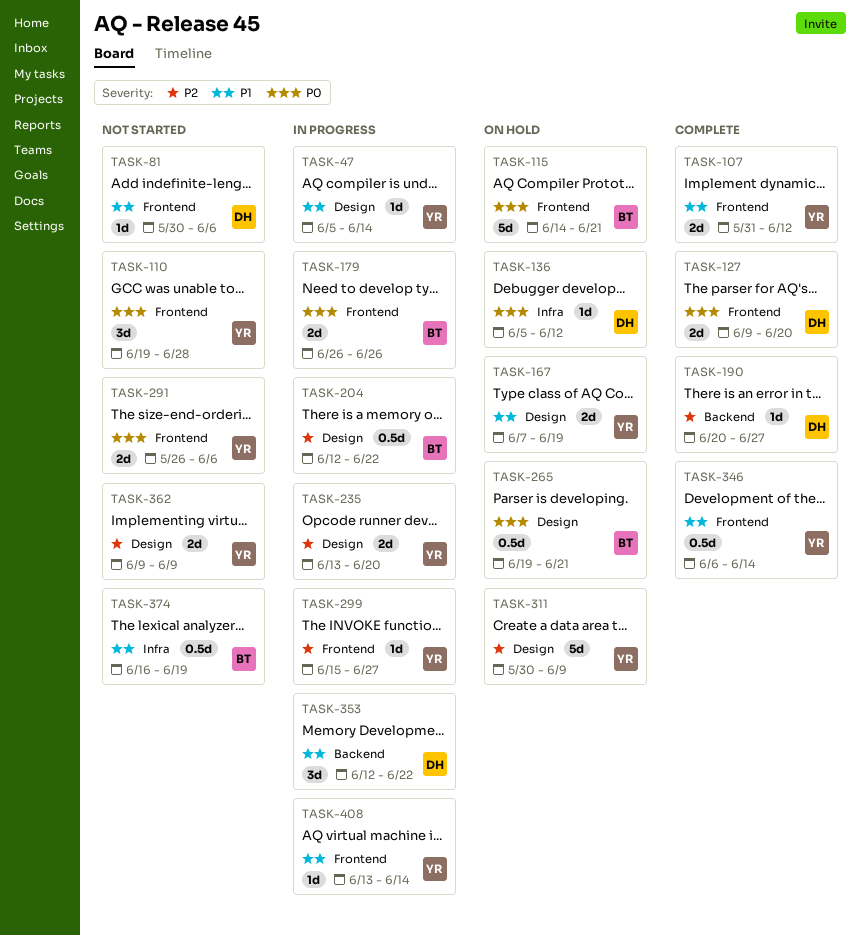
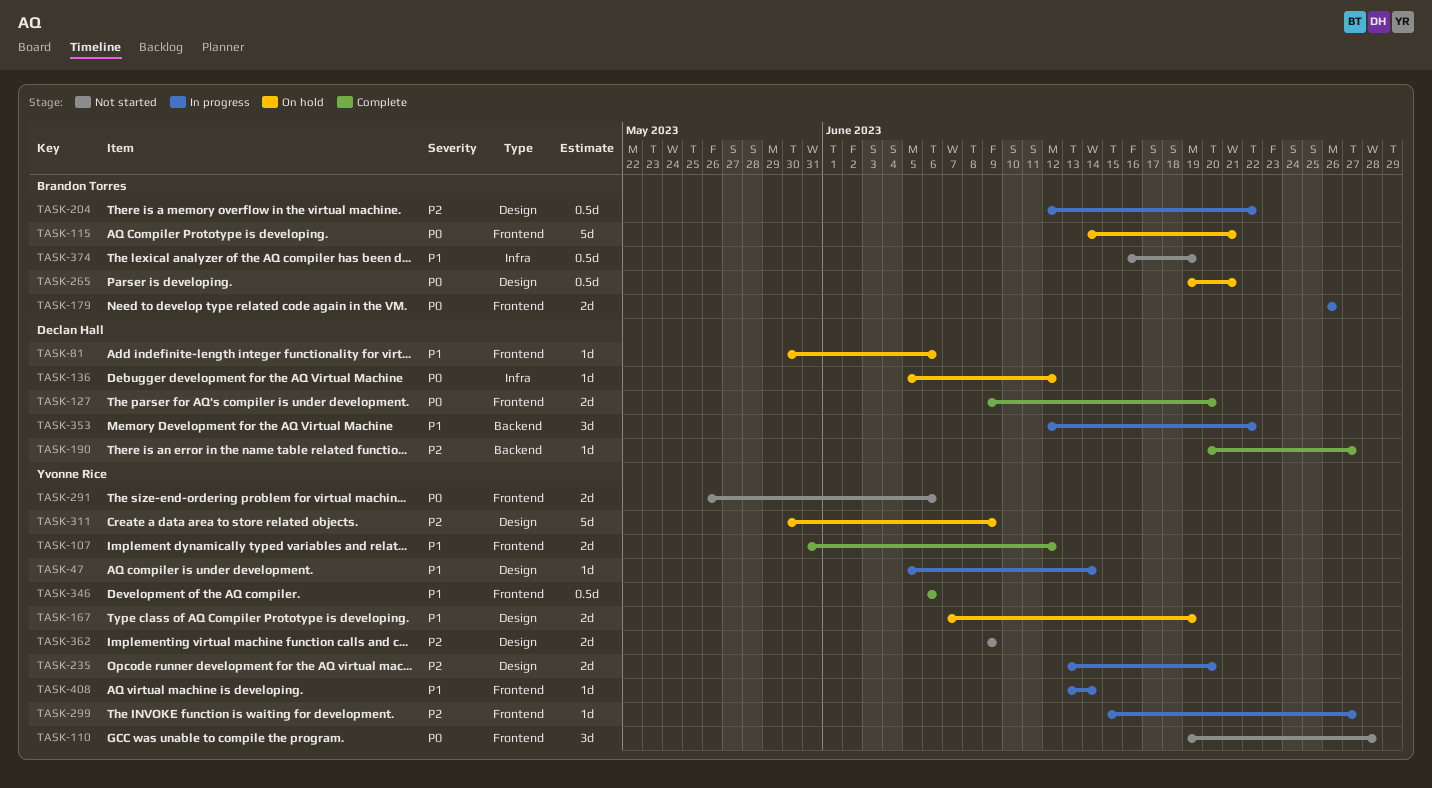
TASK-81, status: Not started -> On hold
TASK-346, due: Jun 14 -> Jun 6

